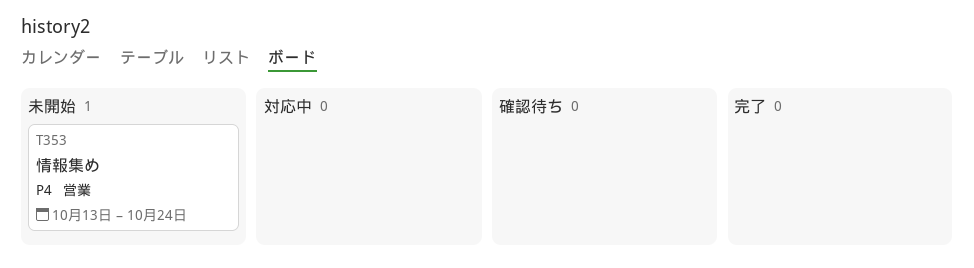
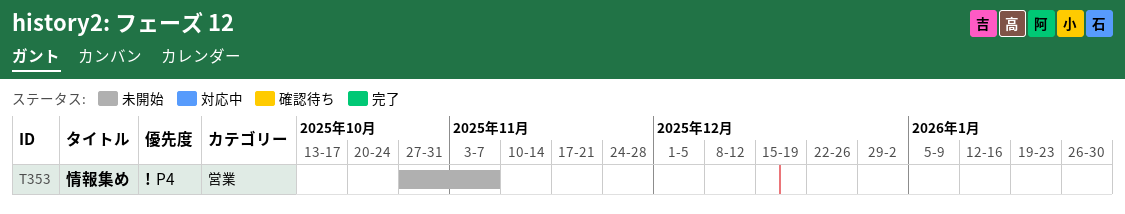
T353, start: Oct 13 -> Oct 27
T353, due: Oct 24 -> Nov 7

